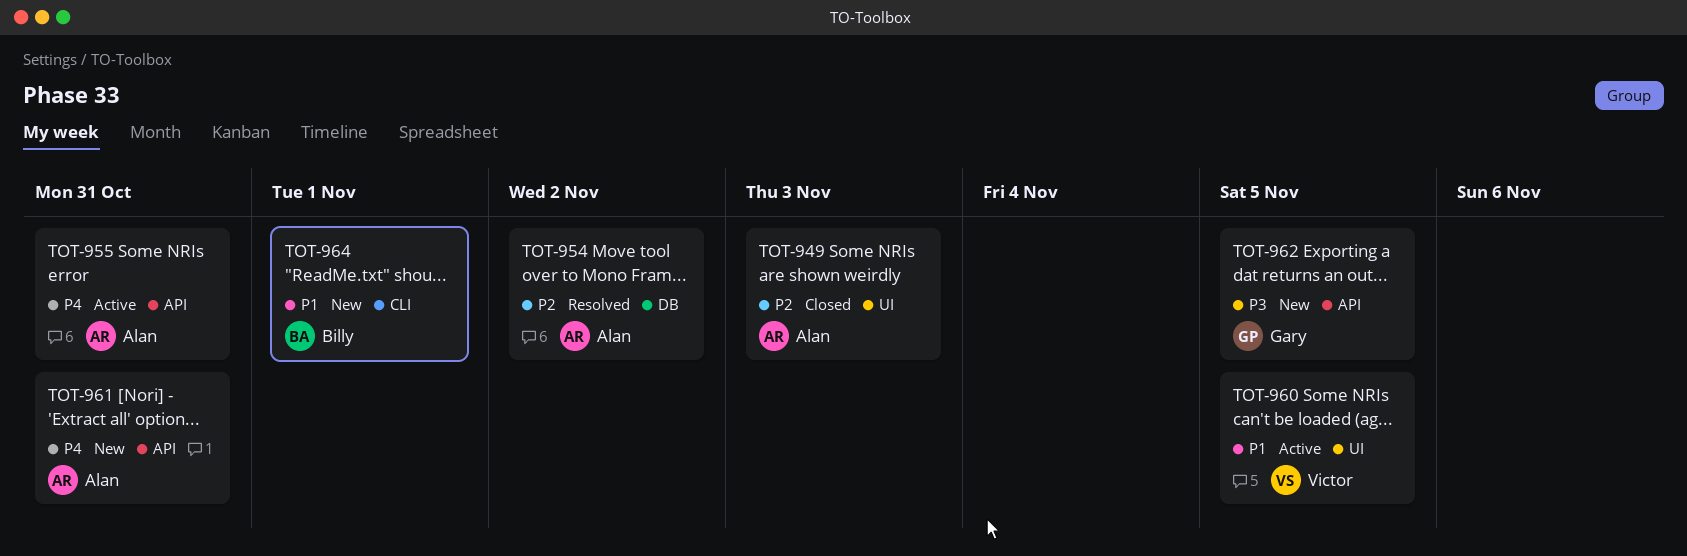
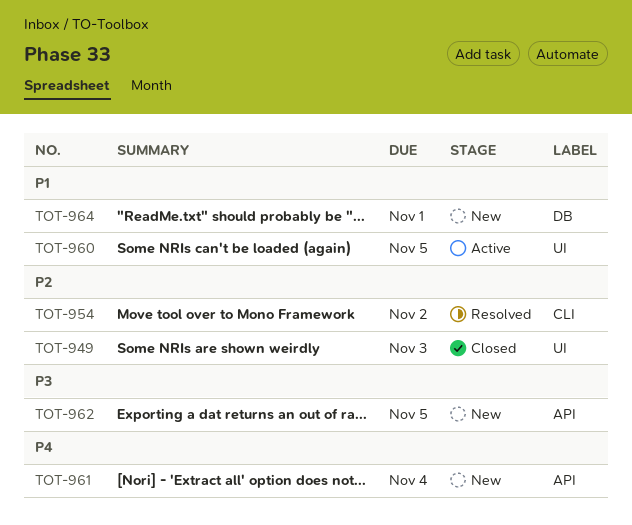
TOT-954, label: DB -> CLI
TOT-955: present -> none
TOT-961, due: Oct 31 -> Nov 4
TOT-964, label: CLI -> DB

